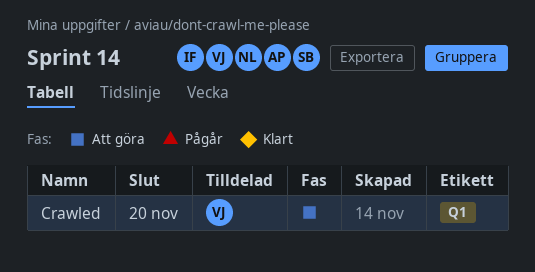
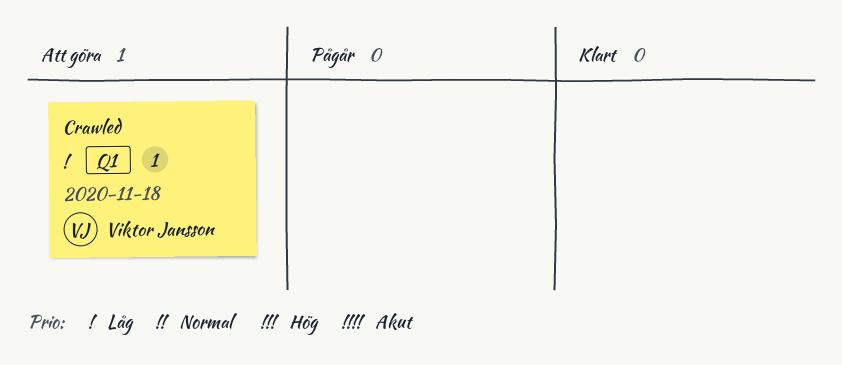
Crawled, due: Nov 20 -> Nov 18

